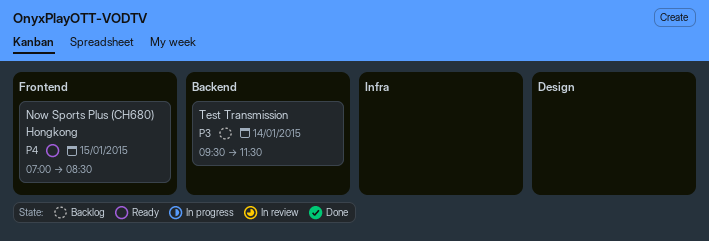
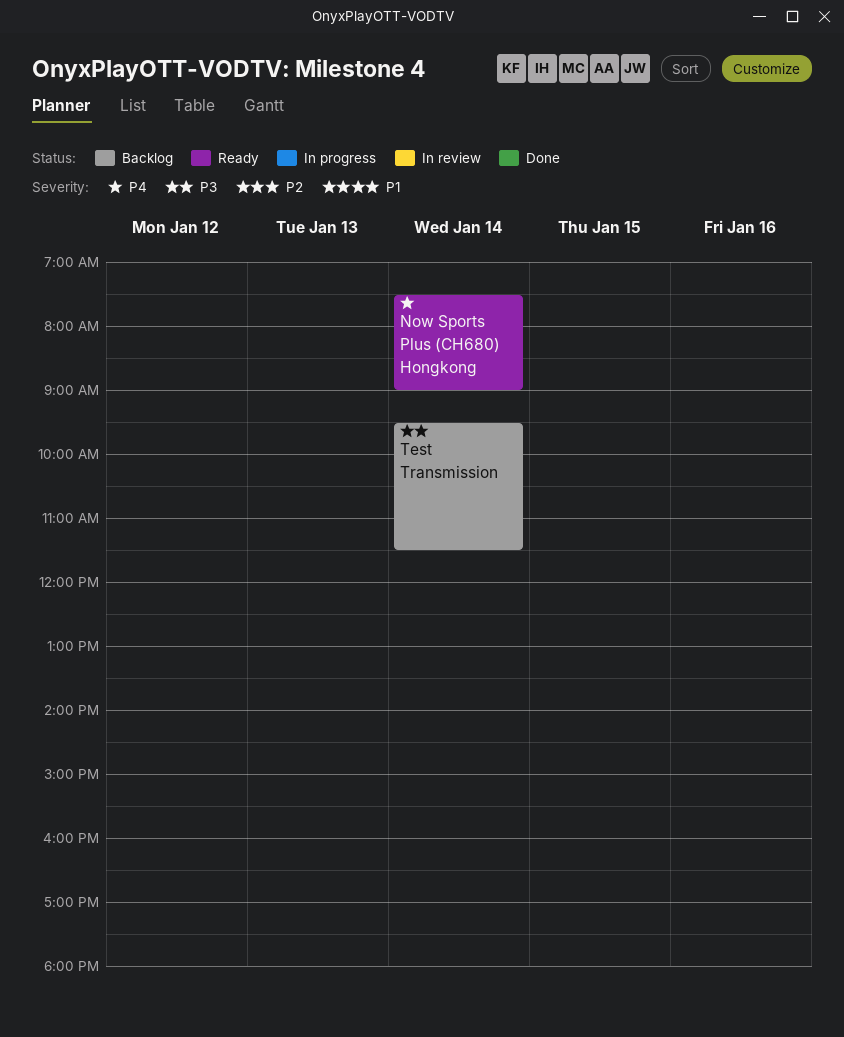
Now Sports Plus (CH680) Hongkong, day: Jan 15 -> Jan 14
Now Sports Plus (CH680) Hongkong, begins: 07:00 -> 07:30
Now Sports Plus (CH680) Hongkong, ends: 08:30 -> 09:00

